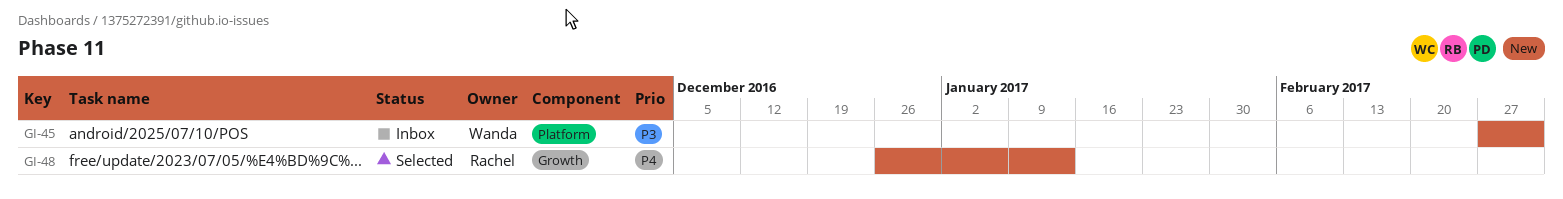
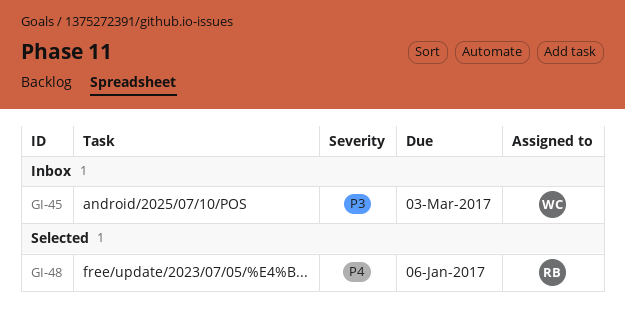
GI-48, due: Jan 13 -> Jan 6

